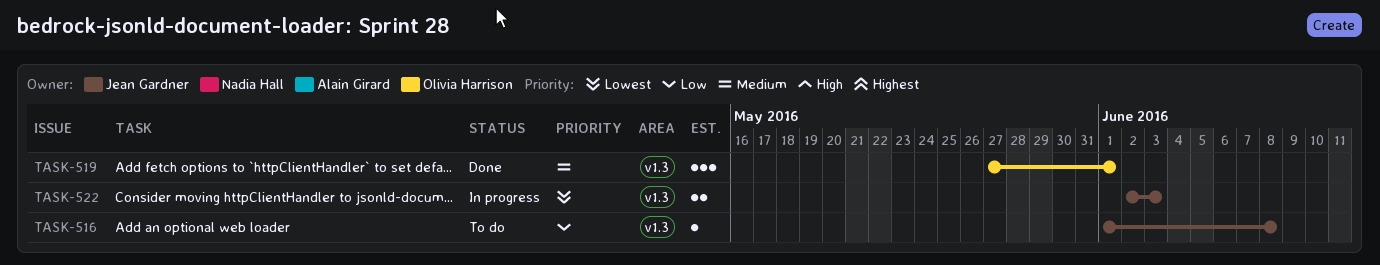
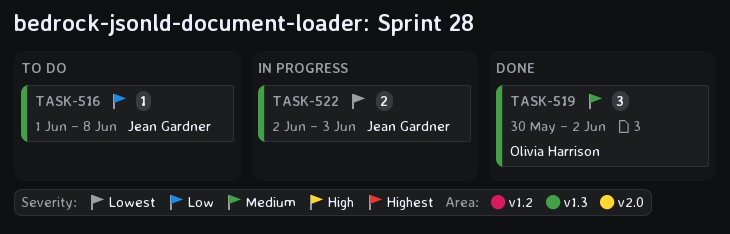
TASK-519, start: May 27 -> May 30
TASK-519, due: Jun 1 -> Jun 2

